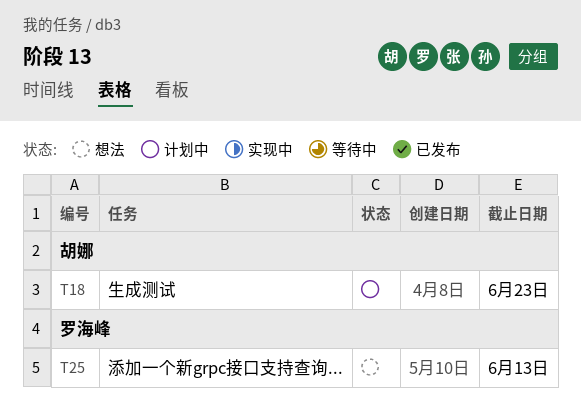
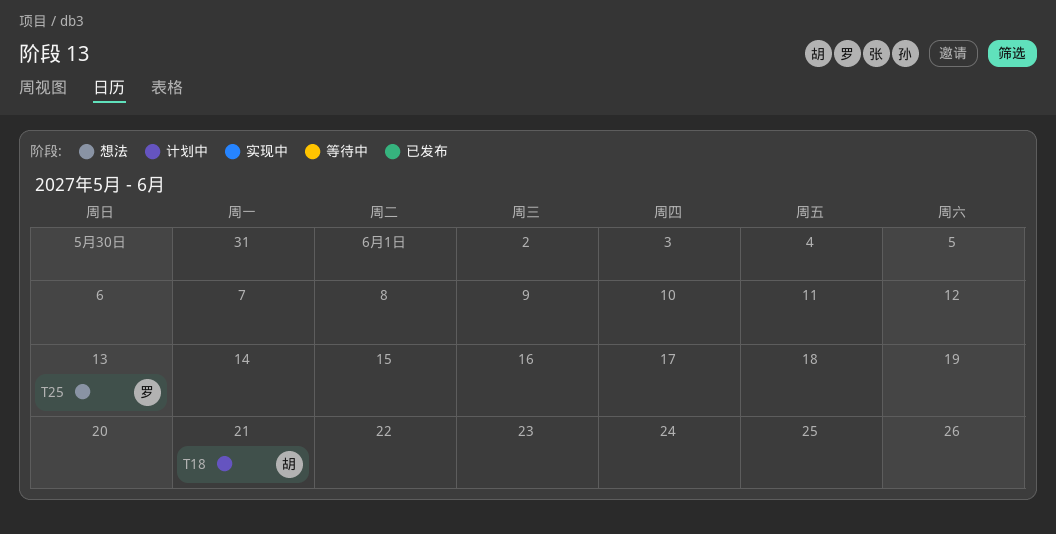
T18, due: Jun 23 -> Jun 21

